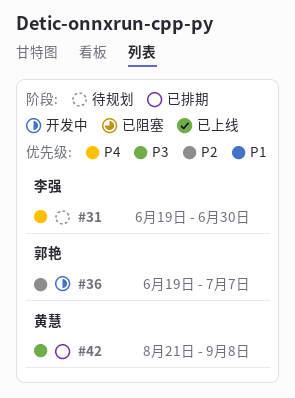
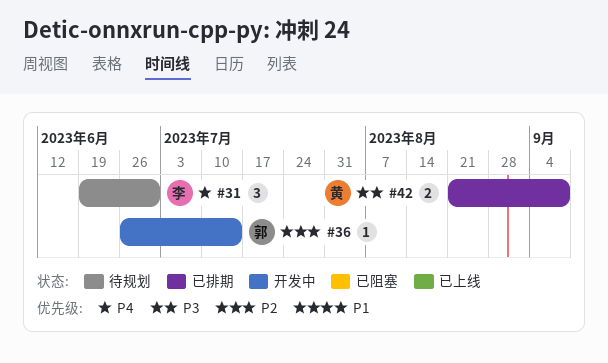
#36, start: Jun 19 -> Jun 26
#36, due: Jul 7 -> Jul 14

